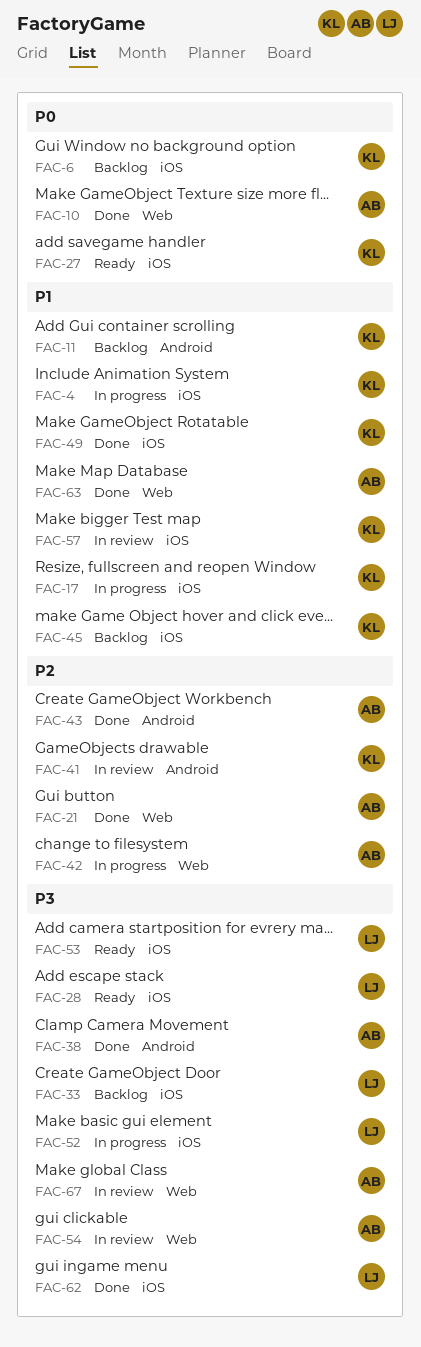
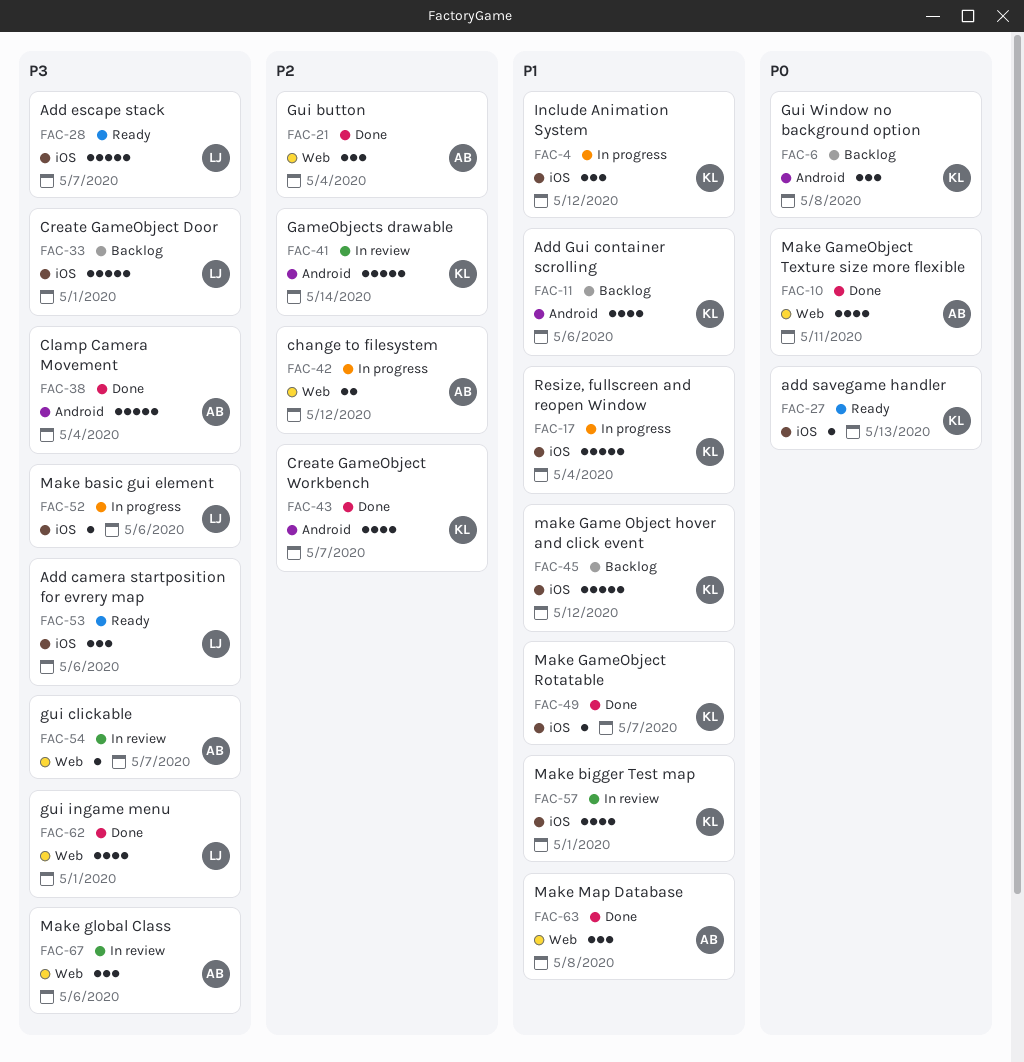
FAC-6, label: iOS -> Android
FAC-43, owner: AB -> KL
FAC-62, label: iOS -> Web

